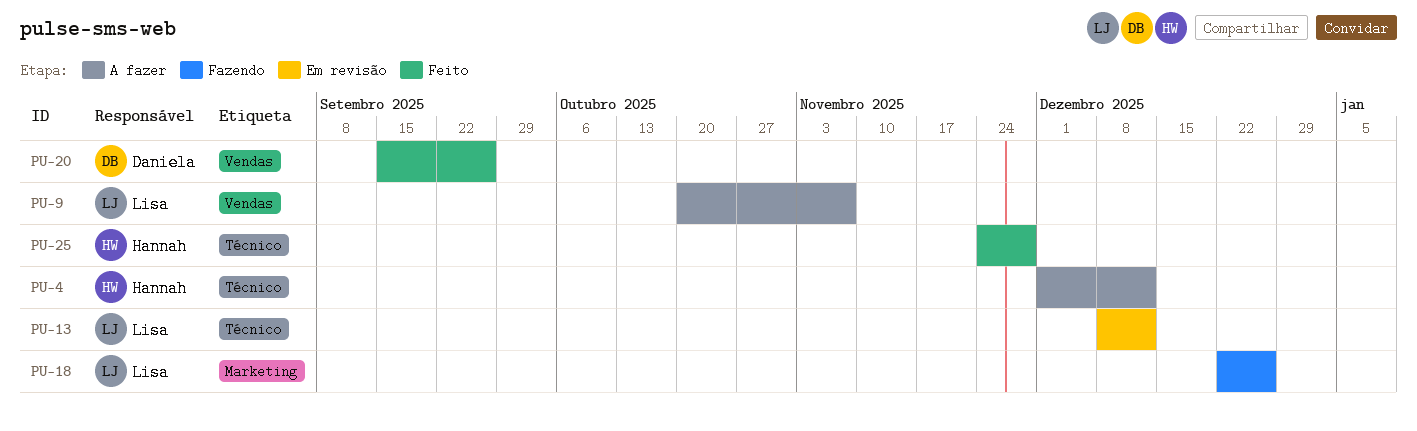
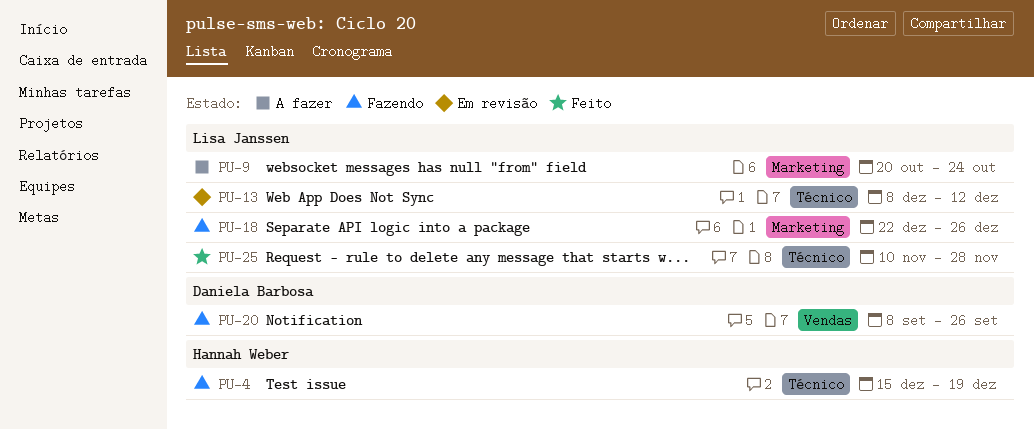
PU-4, status: A fazer -> Fazendo
PU-4, start: Dec 1 -> Dec 15
PU-4, due: Dec 12 -> Dec 19
PU-9, label: Vendas -> Marketing
PU-9, due: Nov 7 -> Oct 24
PU-20, status: Feito -> Fazendo
PU-20, start: Sep 15 -> Sep 8
PU-25, owner: Hannah Weber -> Lisa Janssen
PU-25, start: Nov 24 -> Nov 10

